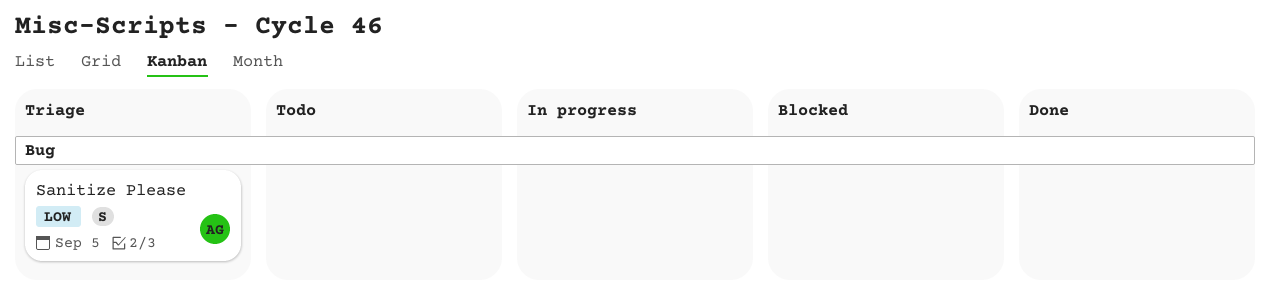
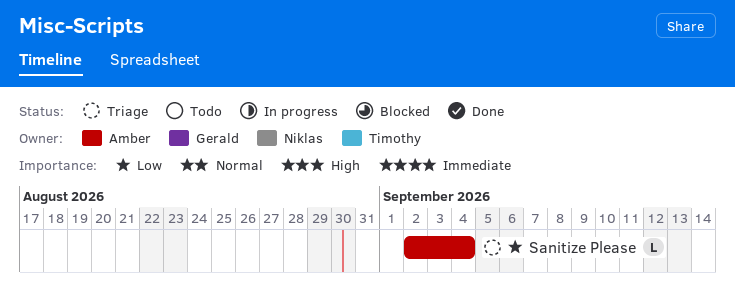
Sanitize Please, estimate: S -> L
Sanitize Please, due: Sep 5 -> Sep 4

